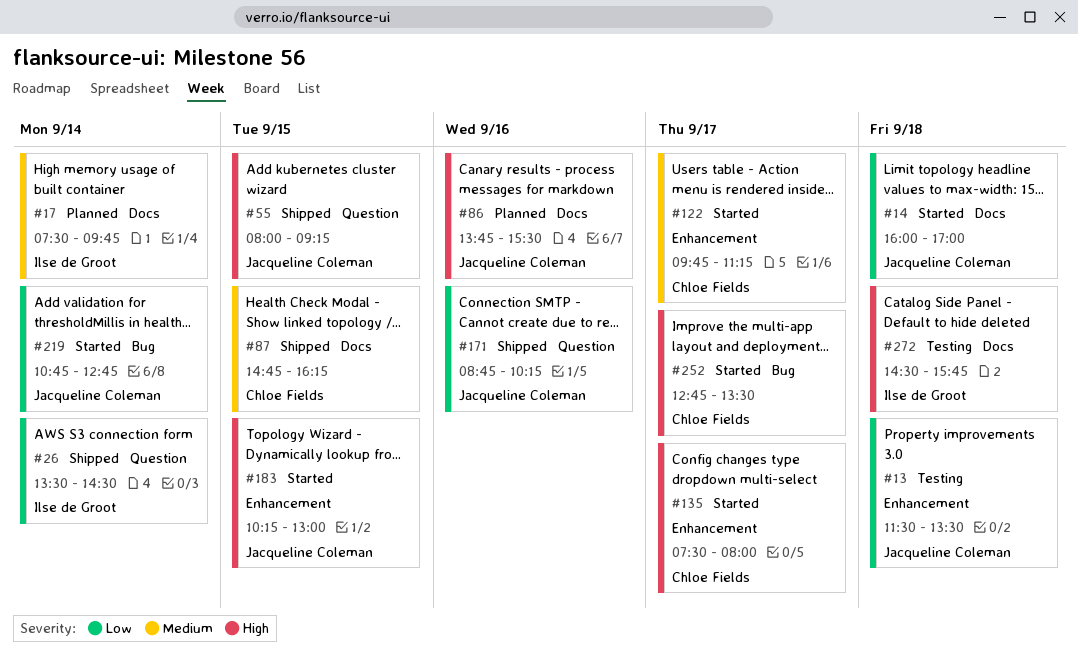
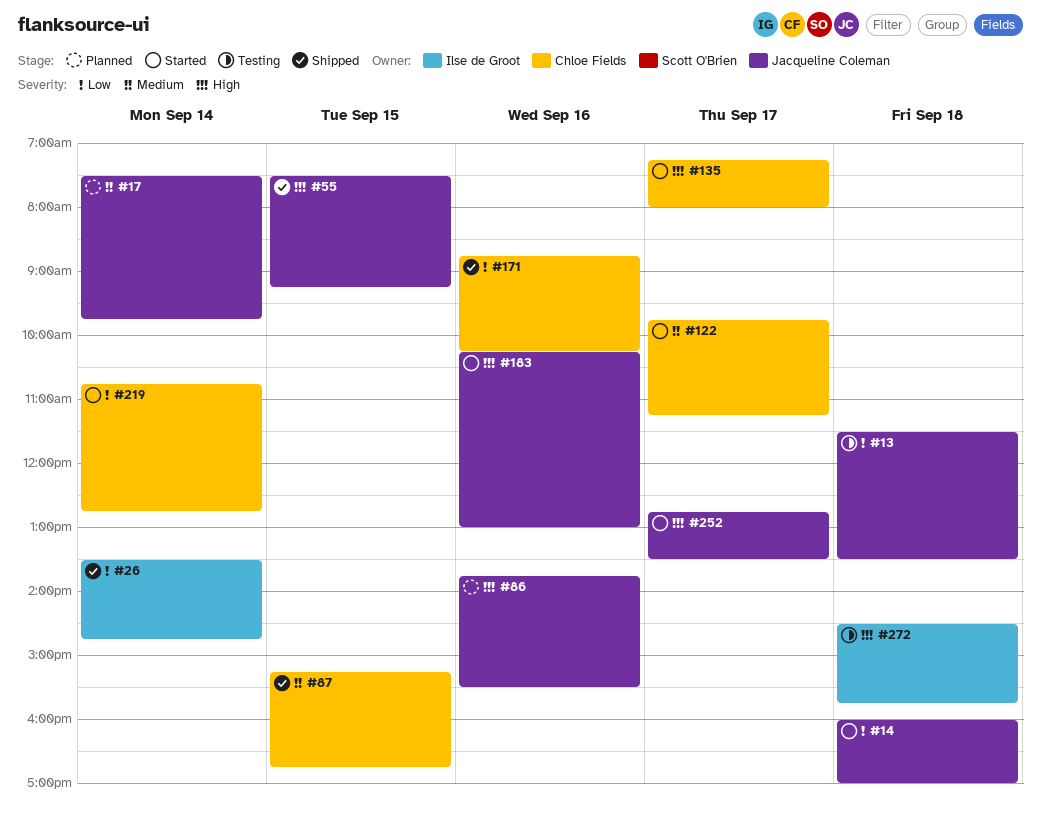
#17, owner: Ilse de Groot -> Jacqueline Coleman
#26, ends: 14:30 -> 14:45
#55, begins: 08:00 -> 07:30
#87, begins: 14:45 -> 15:15
#87, ends: 16:15 -> 16:45
#135, begins: 07:30 -> 07:15
#171, owner: Jacqueline Coleman -> Chloe Fields
#183, day: Sep 15 -> Sep 16
#219, owner: Jacqueline Coleman -> Chloe Fields
#252, owner: Chloe Fields -> Jacqueline Coleman

